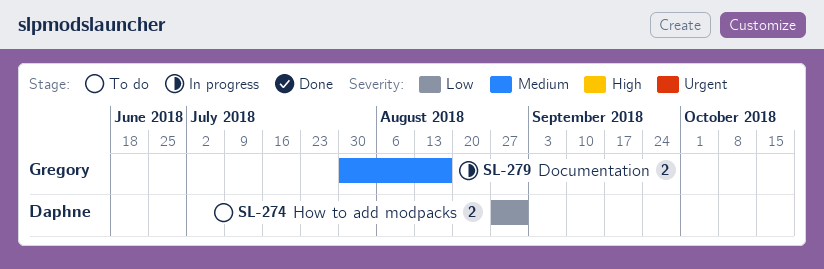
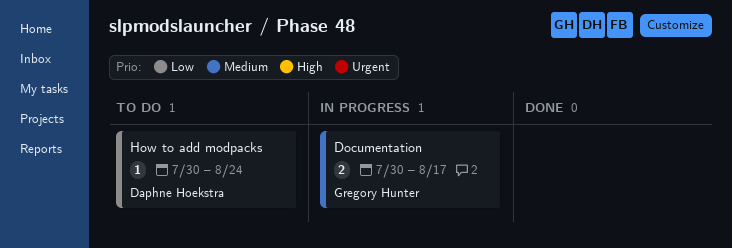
How to add modpacks, estimate: 2 -> 1
How to add modpacks, start: Aug 27 -> Jul 30
How to add modpacks, due: Aug 31 -> Aug 24

